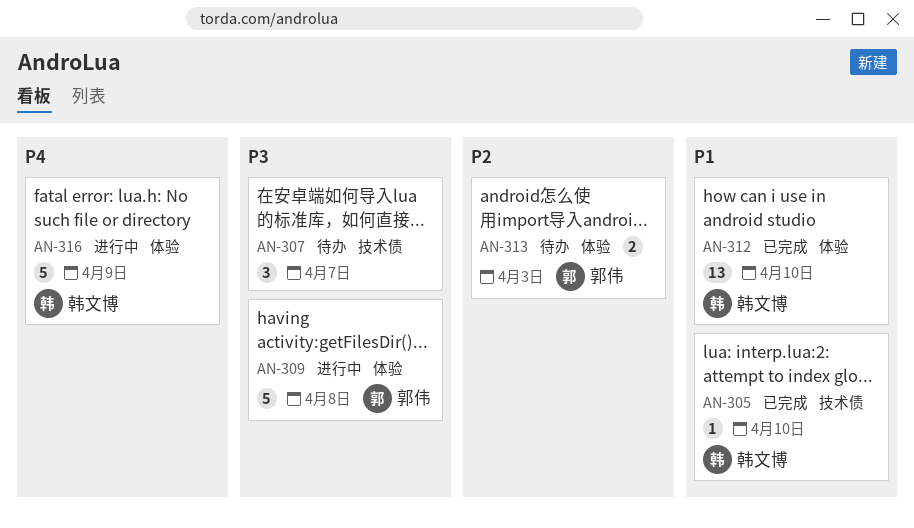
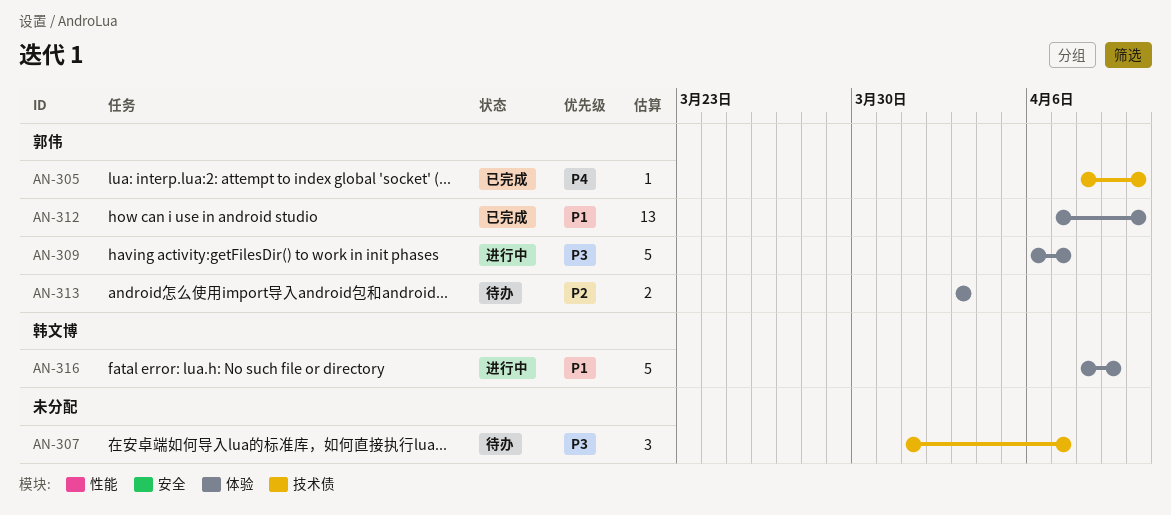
AN-305, owner: 韩文博 -> 郭伟
AN-305, priority: P1 -> P4
AN-309, due: Apr 8 -> Apr 7
AN-312, owner: 韩文博 -> 郭伟
AN-316, priority: P4 -> P1

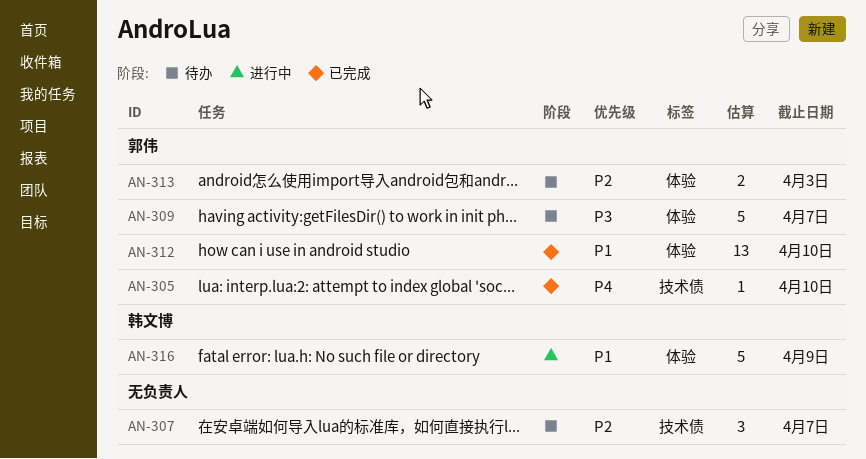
AN-307, priority: P3 -> P2
AN-309, status: 进行中 -> 待办

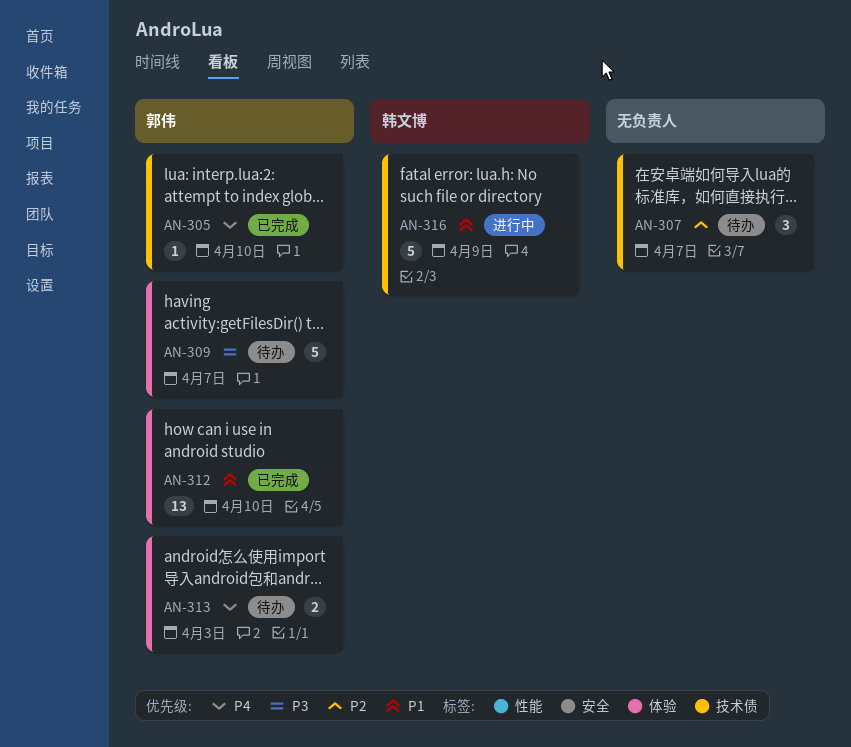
AN-313, priority: P2 -> P4
AN-316, label: 体验 -> 技术债

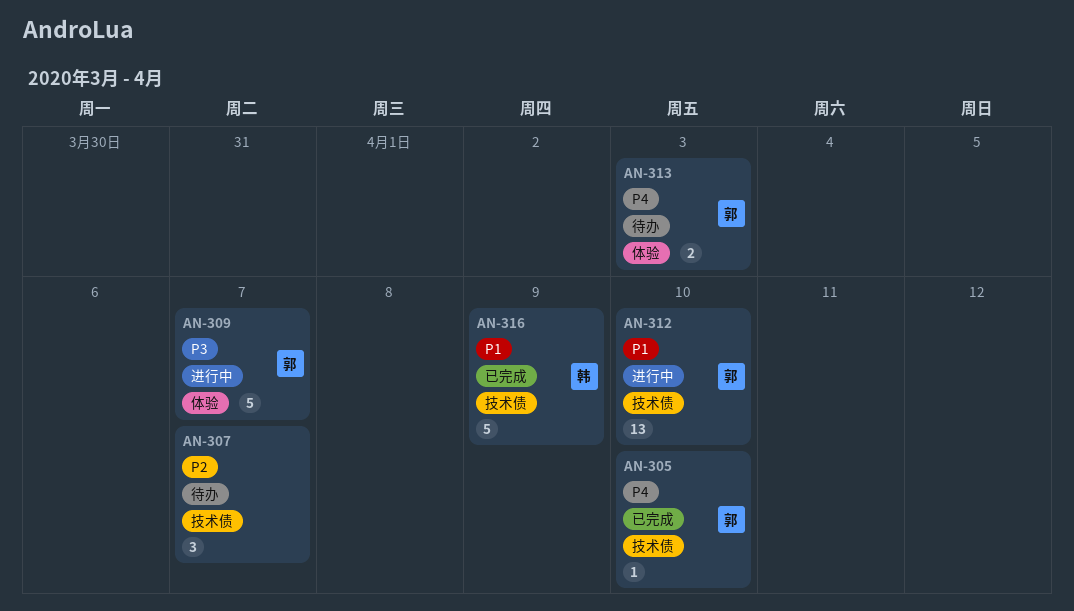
AN-309, status: 待办 -> 进行中
AN-312, status: 已完成 -> 进行中
AN-312, label: 体验 -> 技术债
AN-316, status: 进行中 -> 已完成

